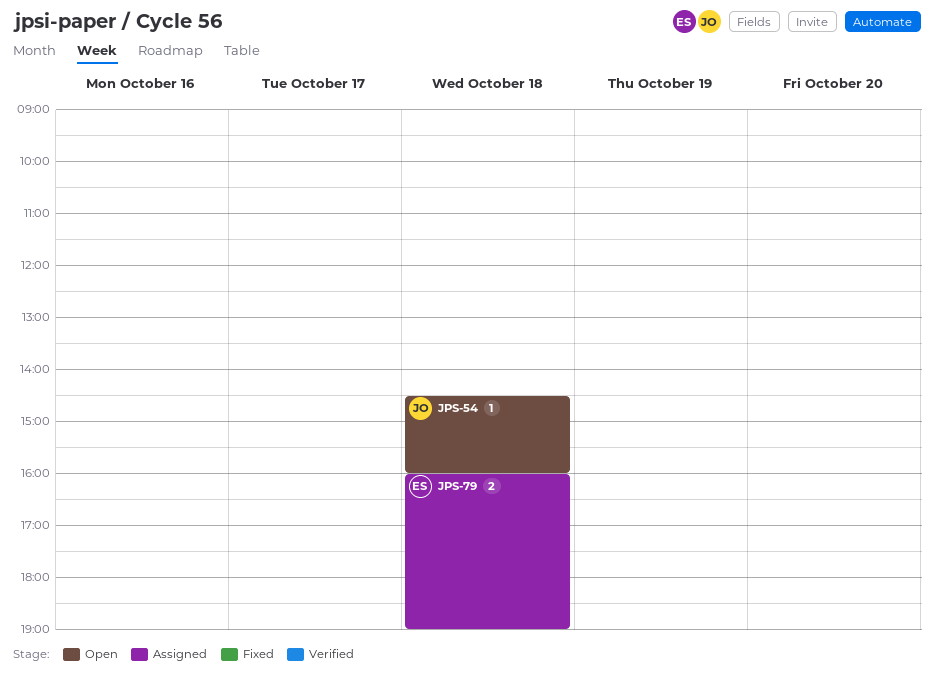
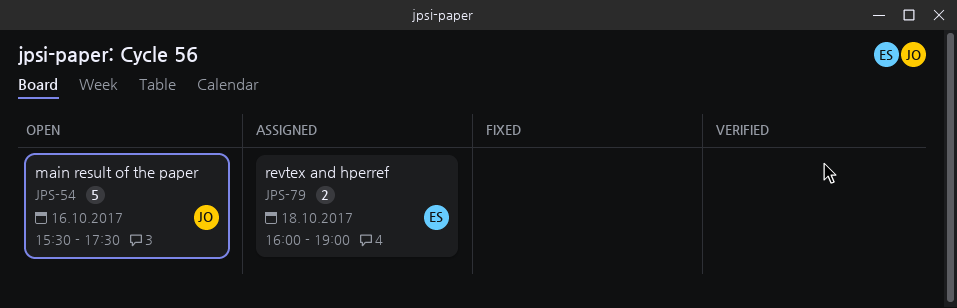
JPS-54, estimate: 1 -> 5
JPS-54, day: Oct 18 -> Oct 16
JPS-54, begins: 14:30 -> 15:30
JPS-54, ends: 16:00 -> 17:30

